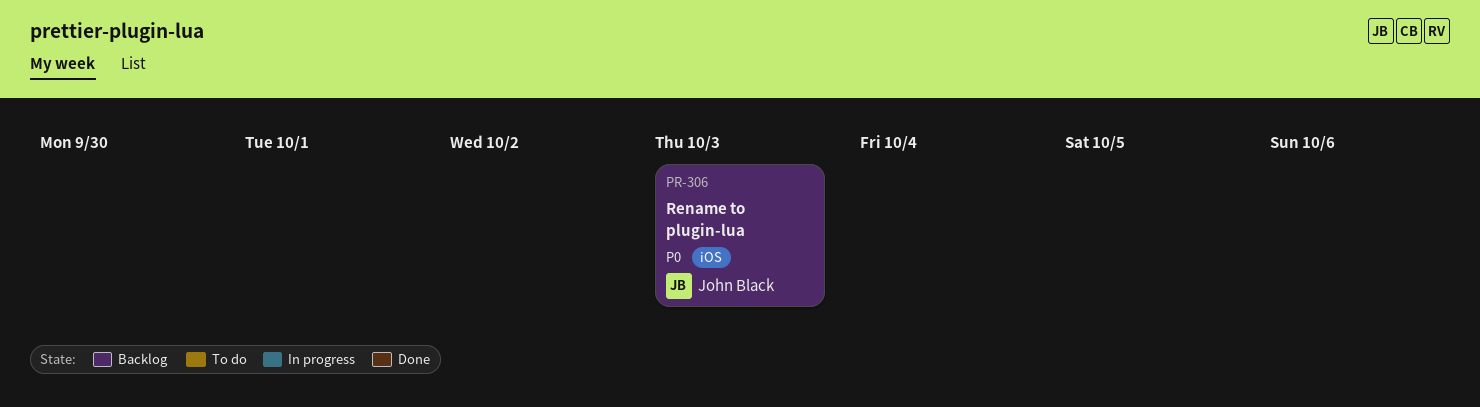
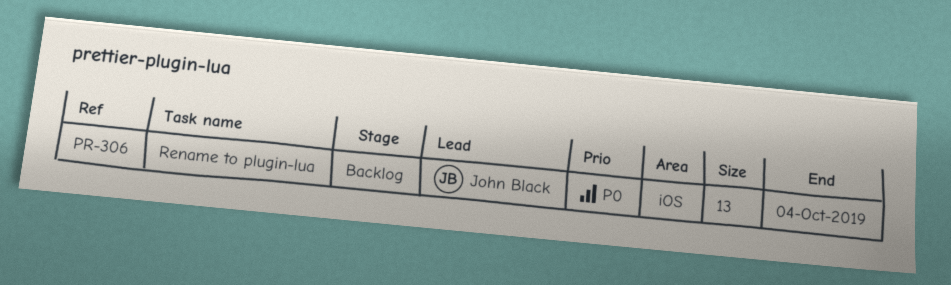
PR-306, due: Oct 3 -> Oct 4

